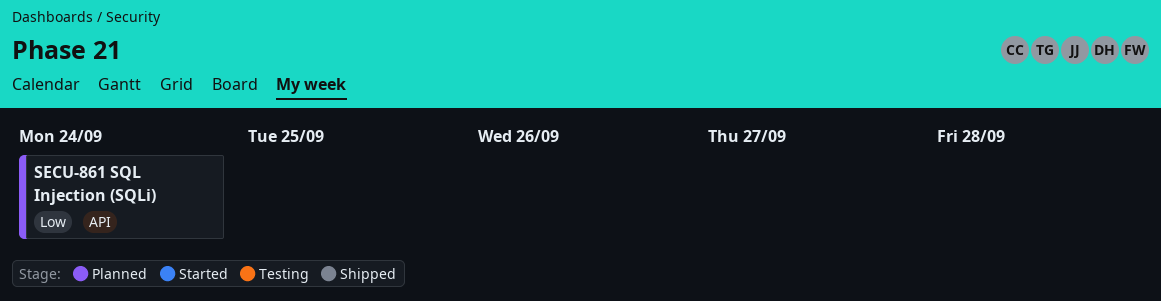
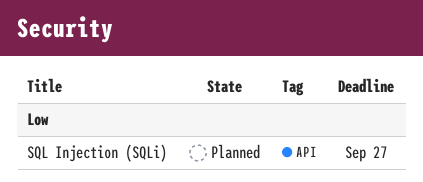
SQL Injection (SQLi), due: Sep 24 -> Sep 27

